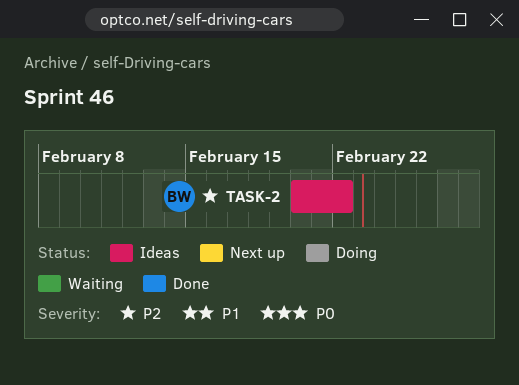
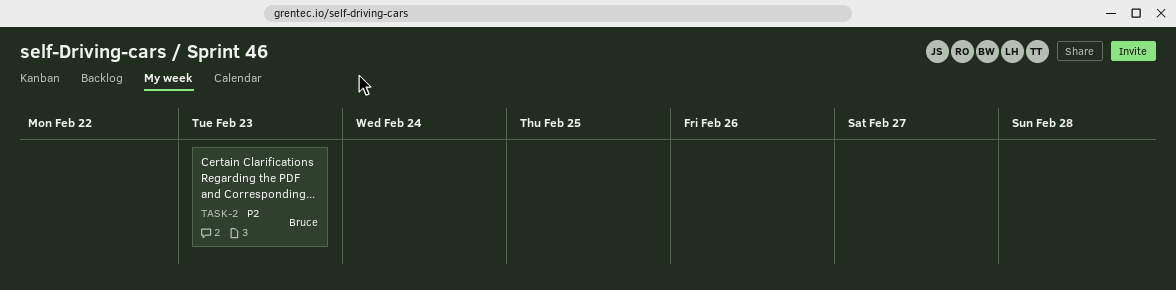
TASK-2, due: Feb 22 -> Feb 23

